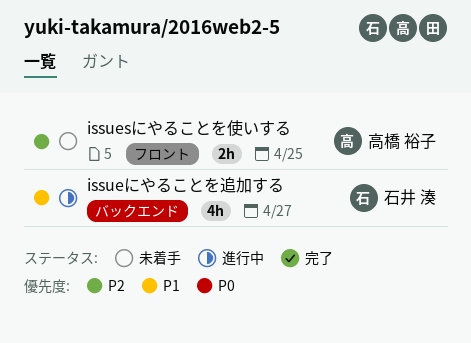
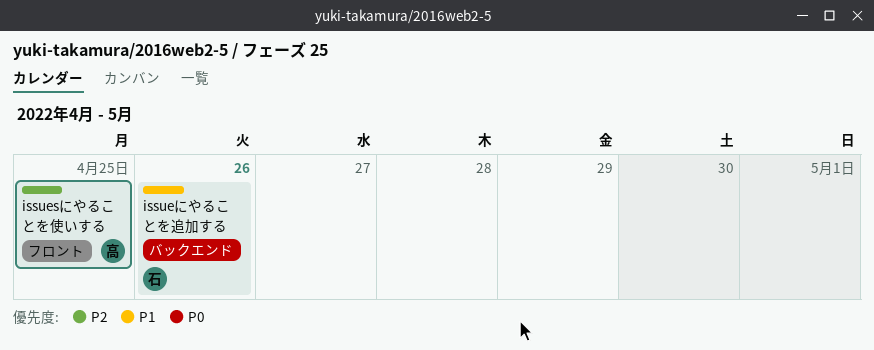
issueにやることを追加する, day: Apr 27 -> Apr 26

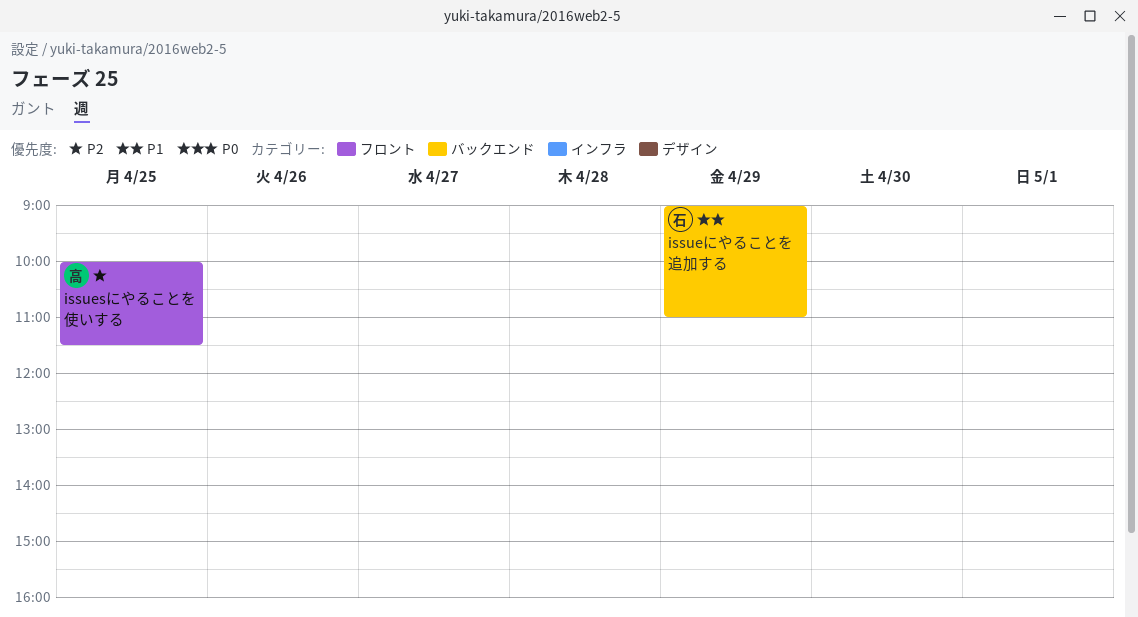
issueにやることを追加する, day: Apr 26 -> Apr 29

